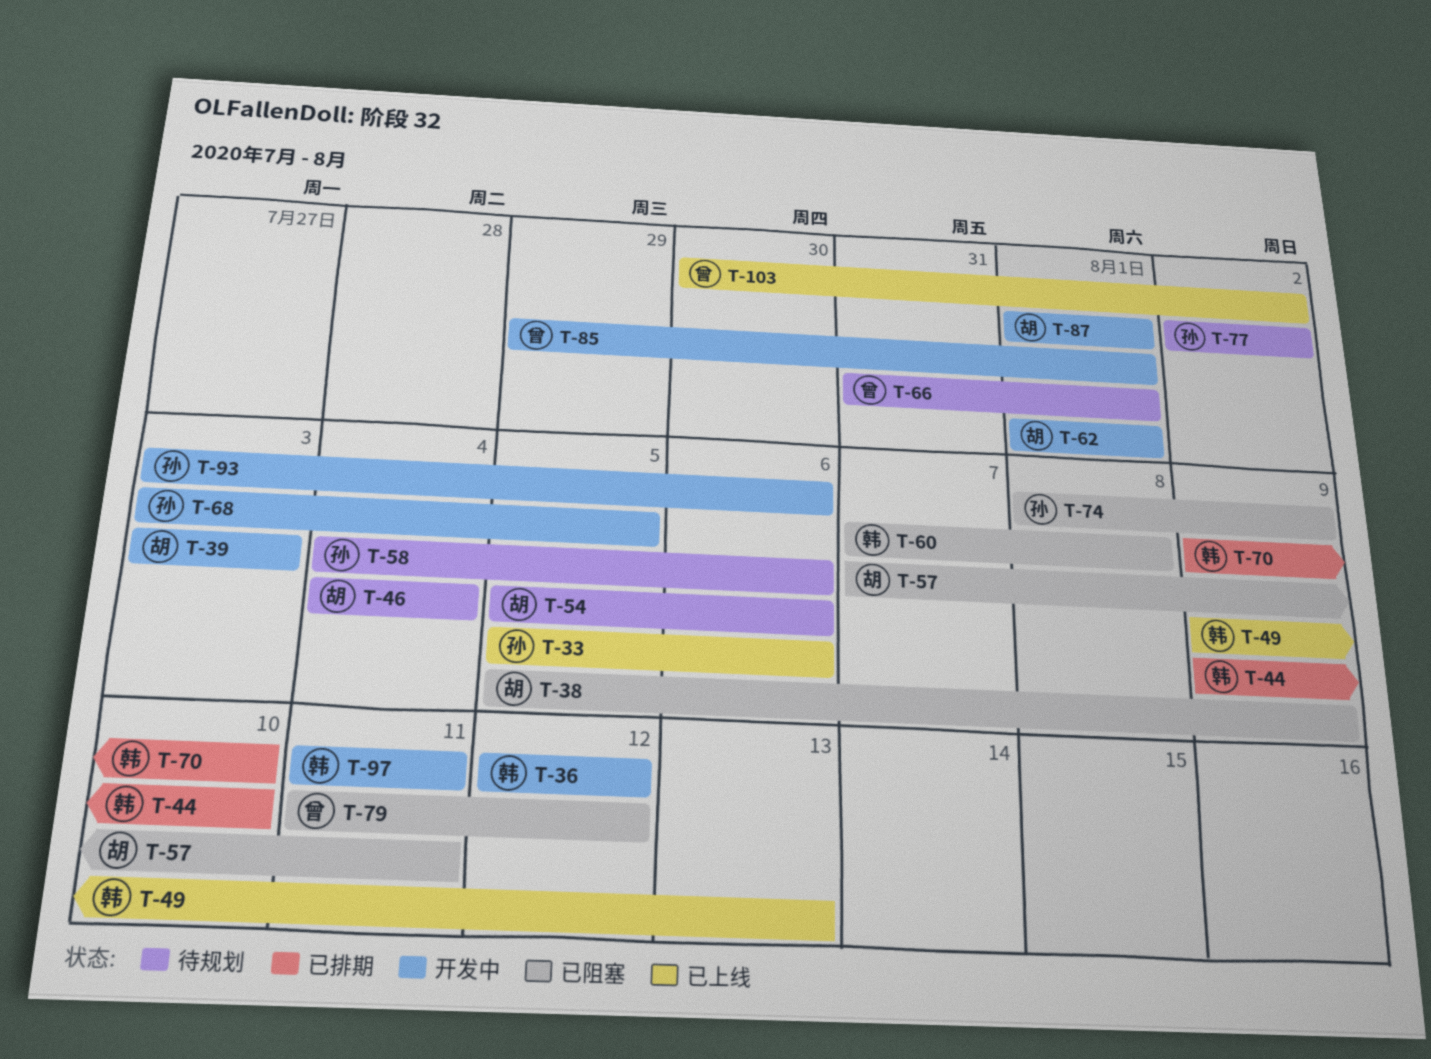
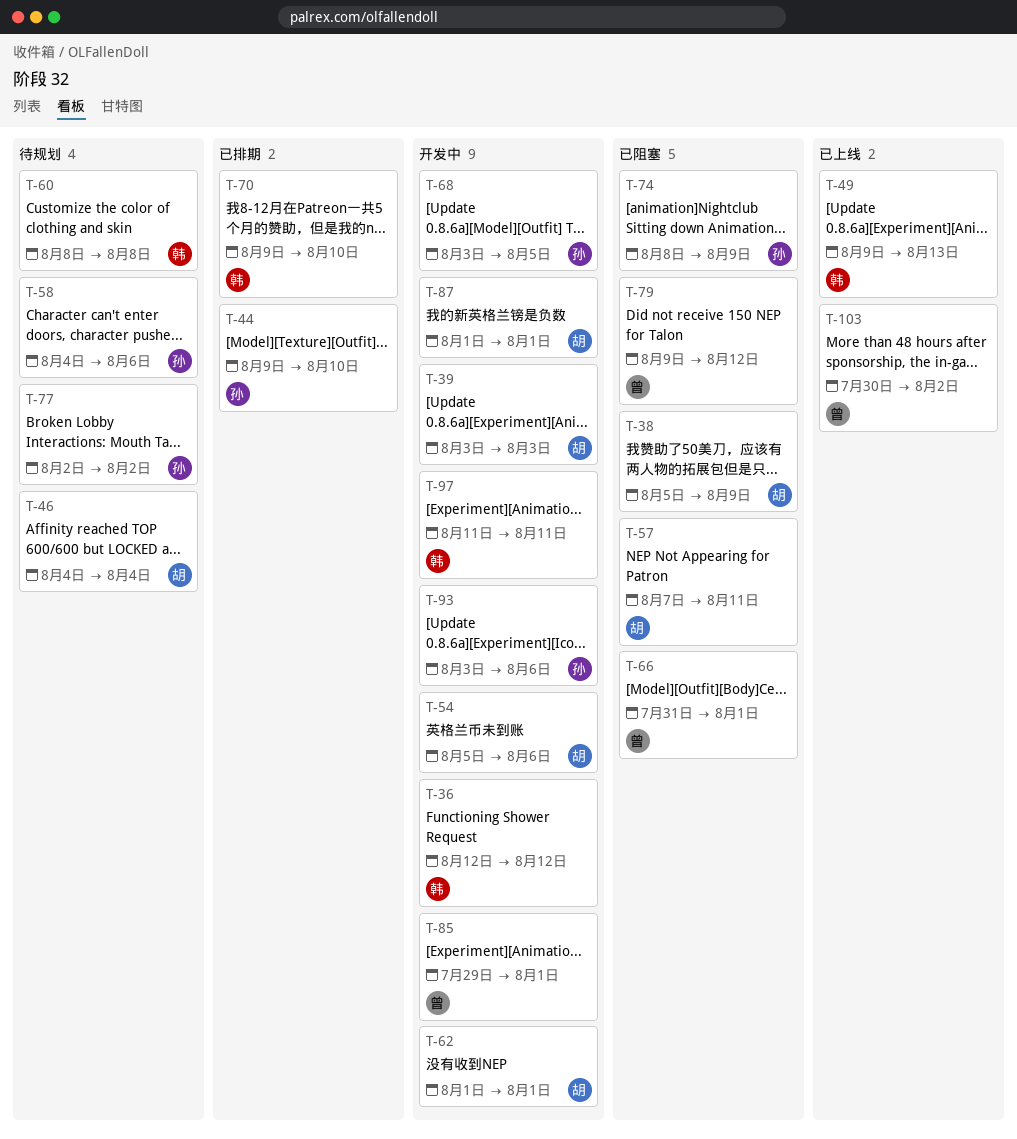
T-33: present -> none
T-44, owner: 韩 -> 孙
T-54, status: 待规划 -> 开发中
T-60, status: 已阻塞 -> 待规划
T-60, start: Aug 7 -> Aug 8
T-66, status: 待规划 -> 已阻塞
T-79, start: Aug 11 -> Aug 9

